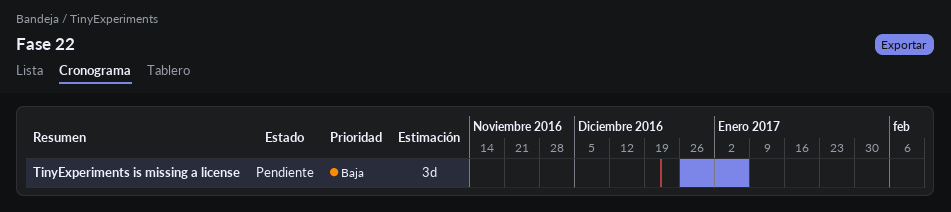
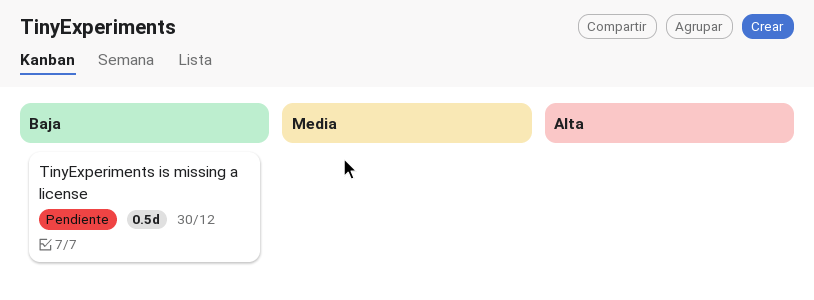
TinyExperiments is missing a license, estimate: 3d -> 0.5d
TinyExperiments is missing a license, due: Jan 6 -> Dec 30

